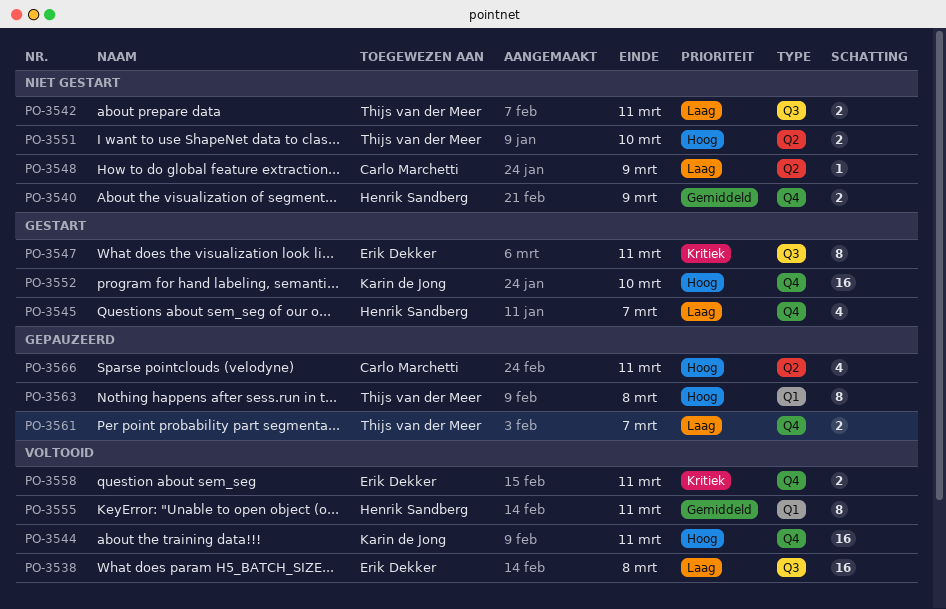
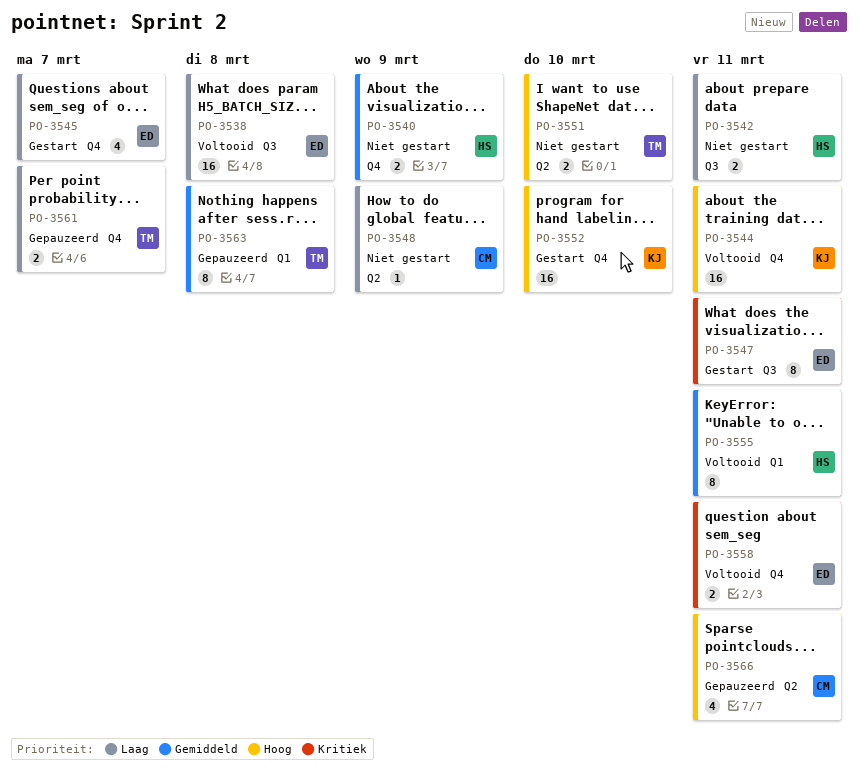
PO-3542, owner: Thijs van der Meer -> Henrik Sandberg
PO-3545, owner: Henrik Sandberg -> Erik Dekker
PO-3563, priority: Hoog -> Gemiddeld

